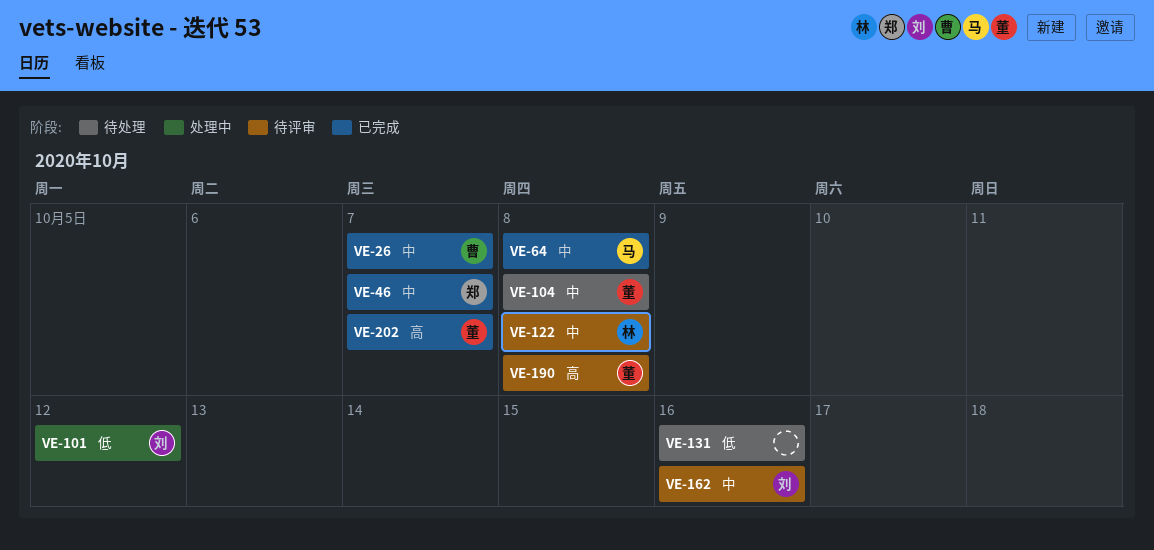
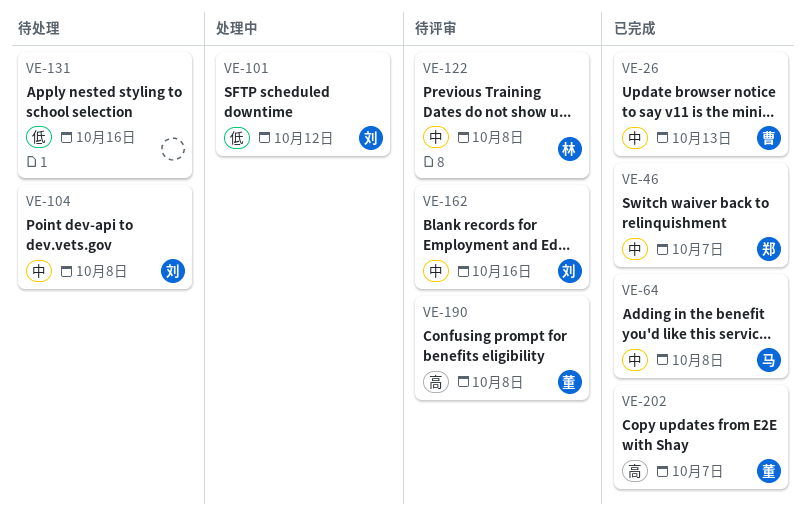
VE-26, due: Oct 7 -> Oct 13
VE-104, owner: 董 -> 刘

